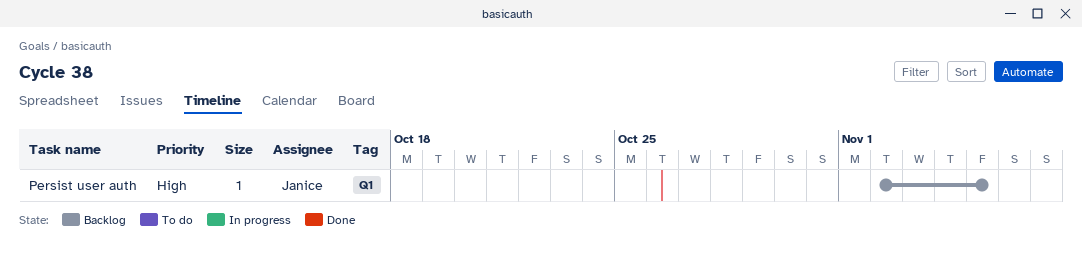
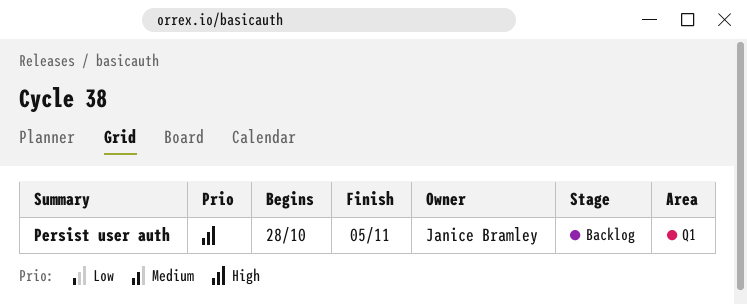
Persist user auth, start: Nov 2 -> Oct 28

